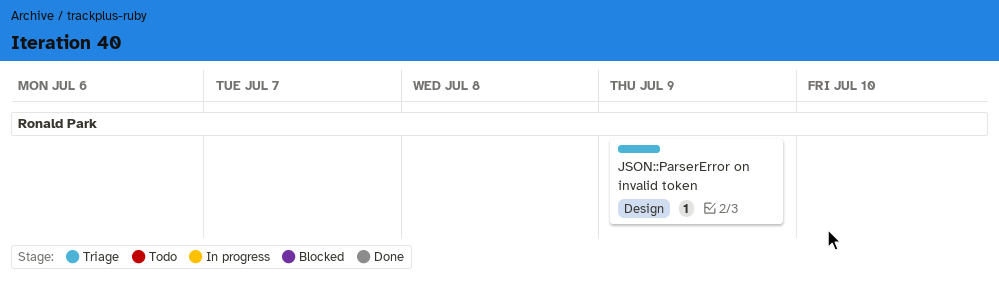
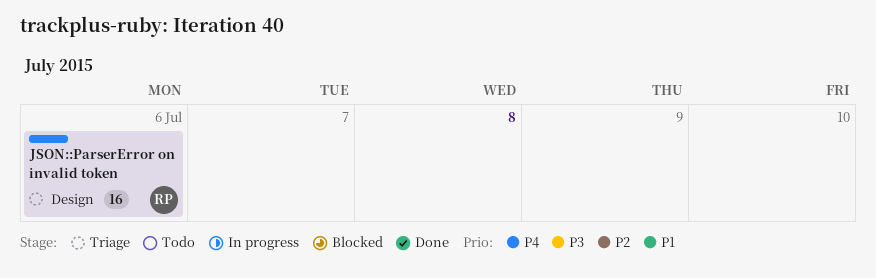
JSON::ParserError on invalid token, estimate: 1 -> 16
JSON::ParserError on invalid token, due: Jul 9 -> Jul 6

